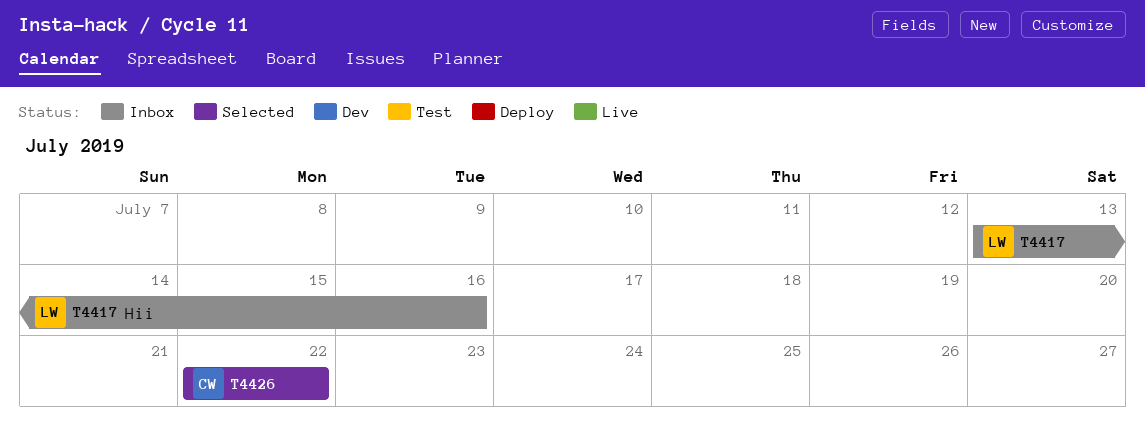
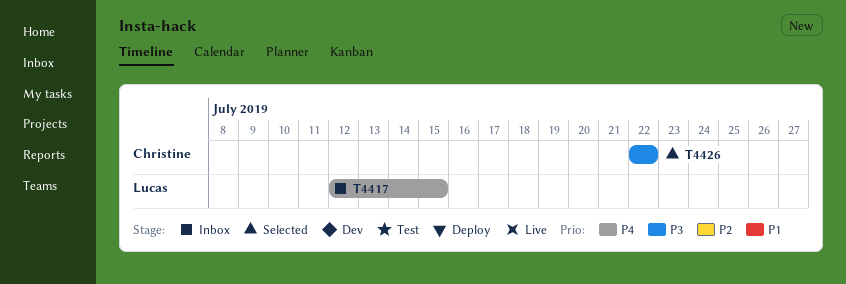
T4417, start: Jul 13 -> Jul 12
T4417, due: Jul 16 -> Jul 15

